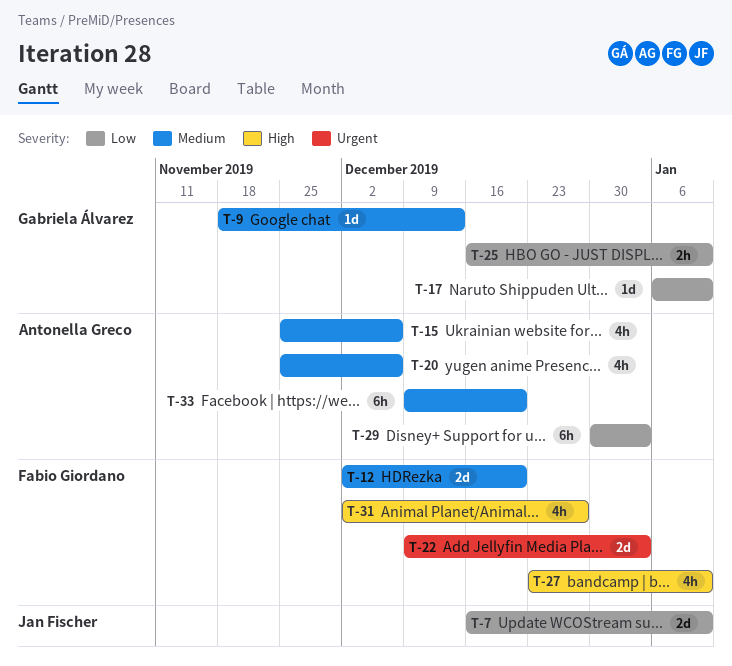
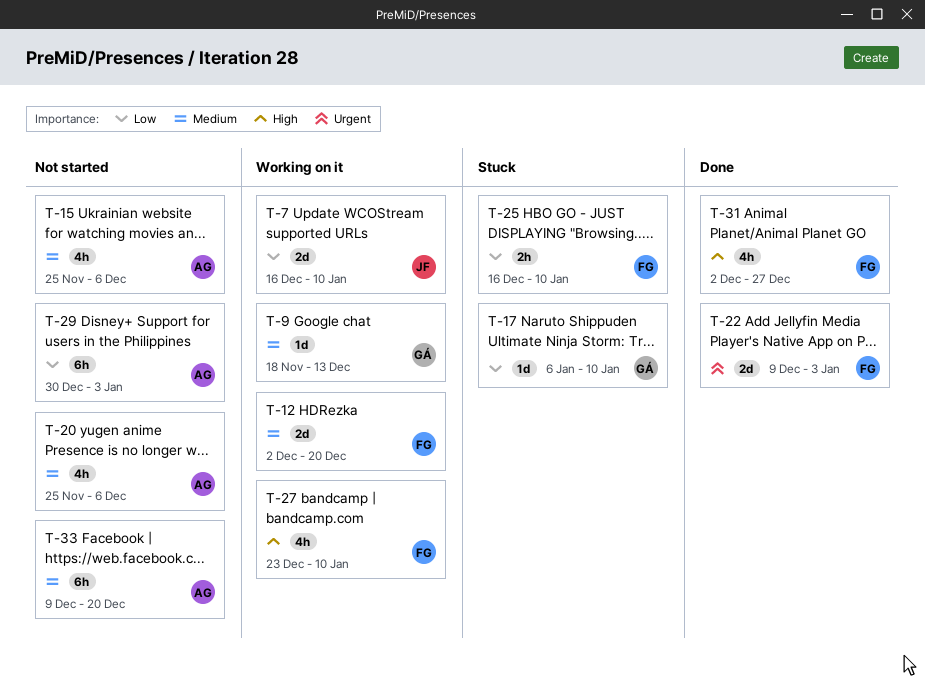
T-25, owner: Gabriela Álvarez -> Fabio Giordano

